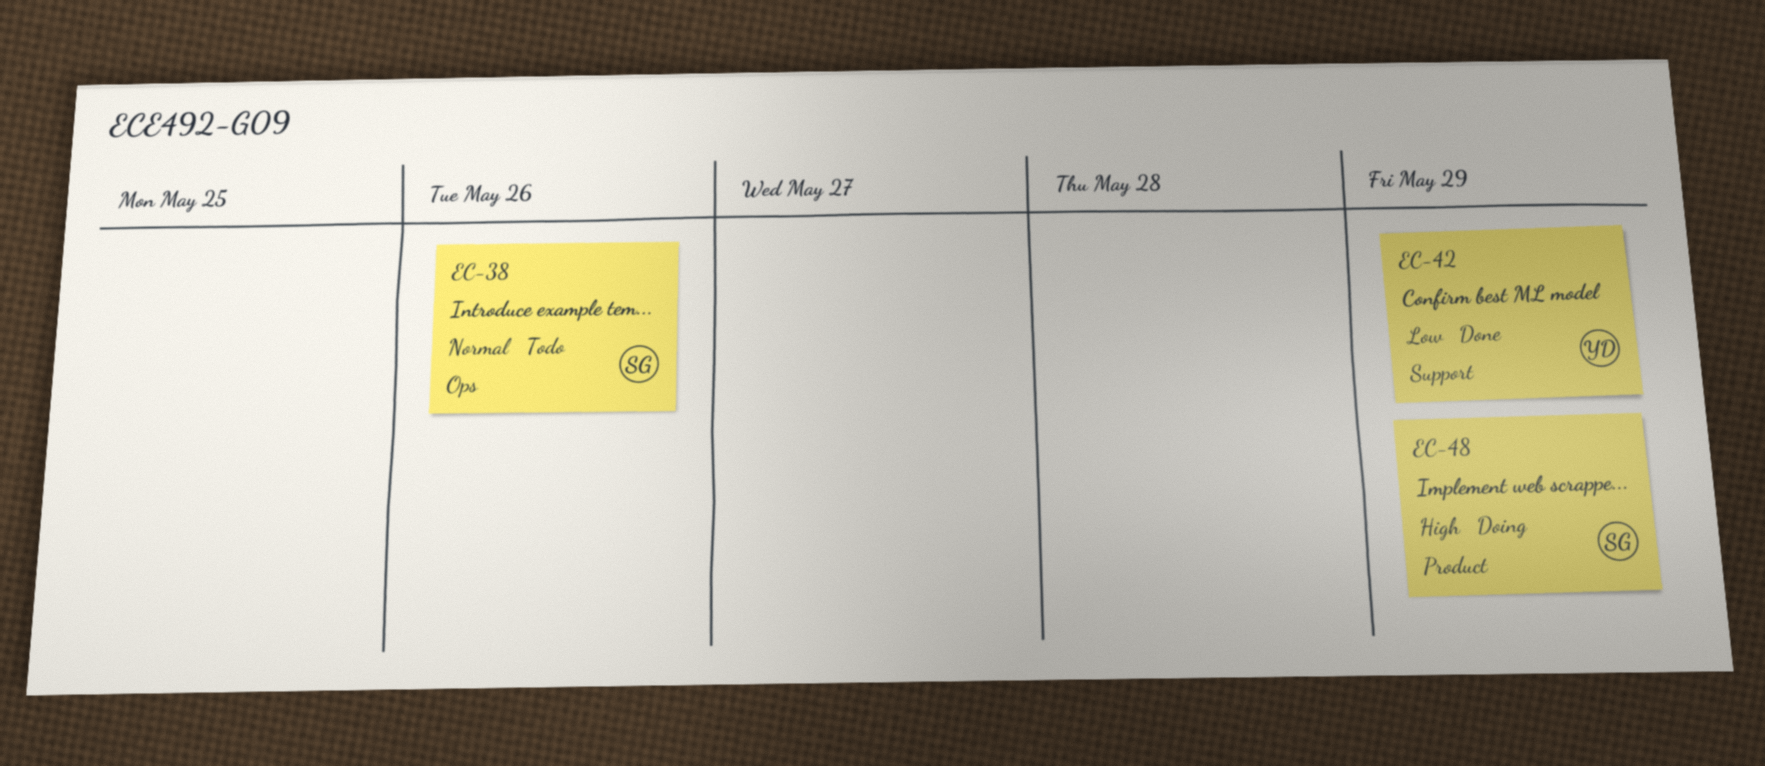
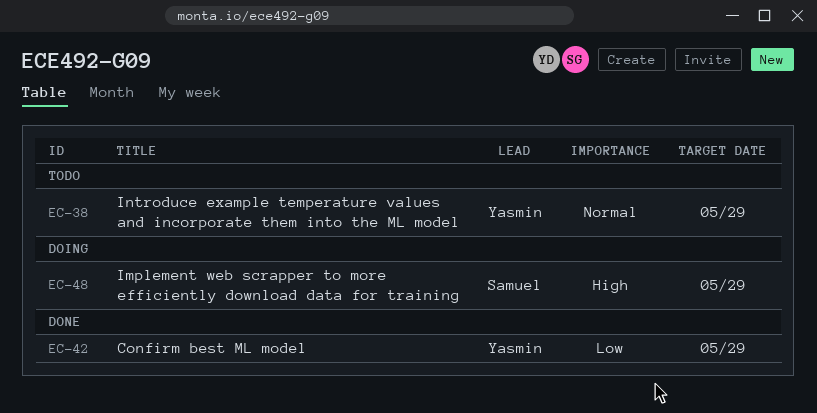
EC-38, owner: Samuel -> Yasmin
EC-38, due: May 26 -> May 29

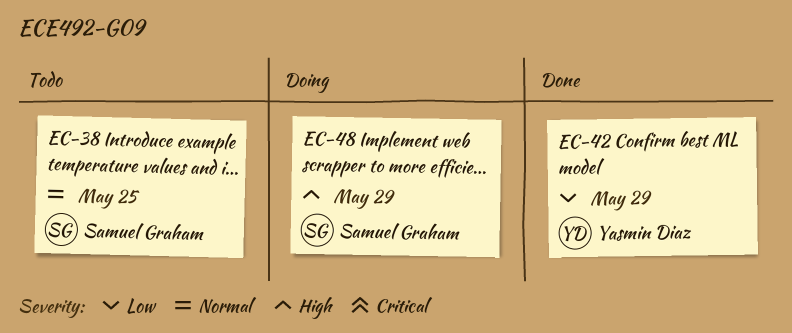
EC-38, owner: Yasmin Diaz -> Samuel Graham
EC-38, due: May 29 -> May 25

